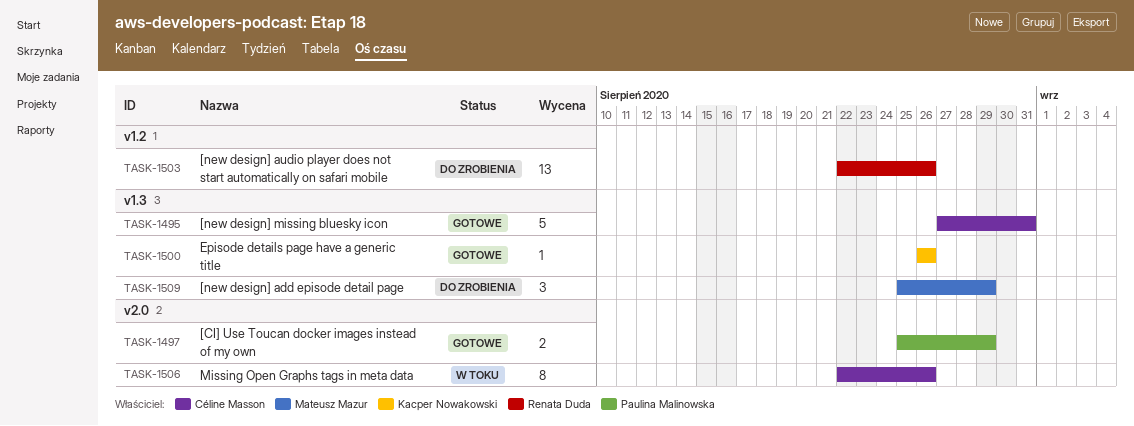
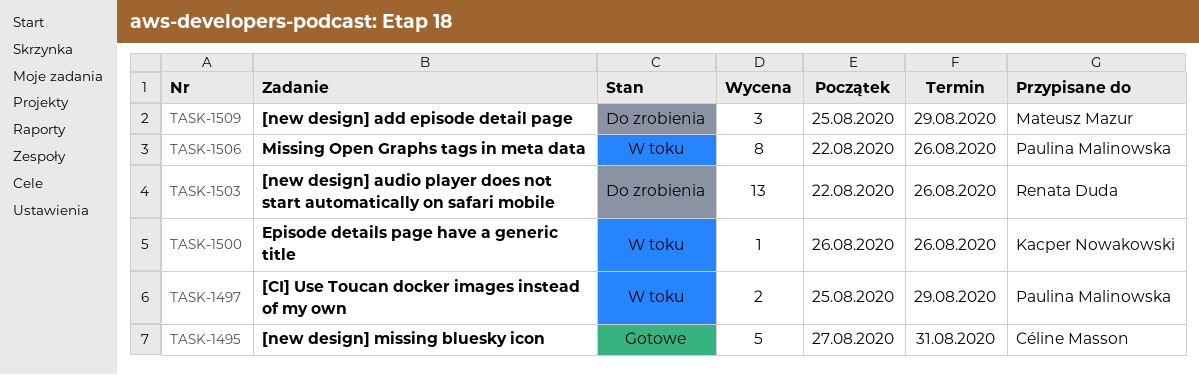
TASK-1497, status: Gotowe -> W toku
TASK-1500, status: Gotowe -> W toku
TASK-1506, owner: Céline Masson -> Paulina Malinowska

